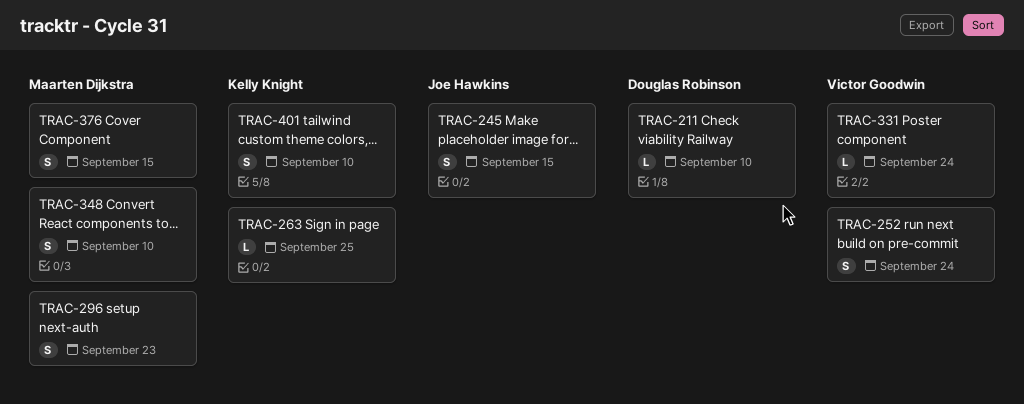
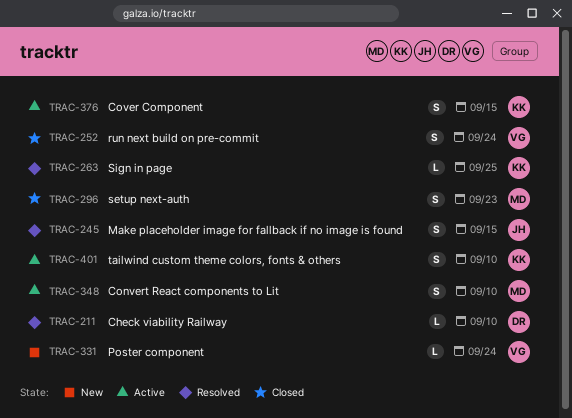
TRAC-376, owner: Maarten Dijkstra -> Kelly Knight

